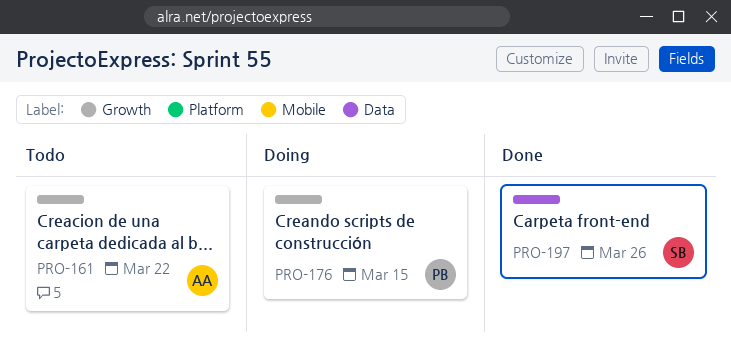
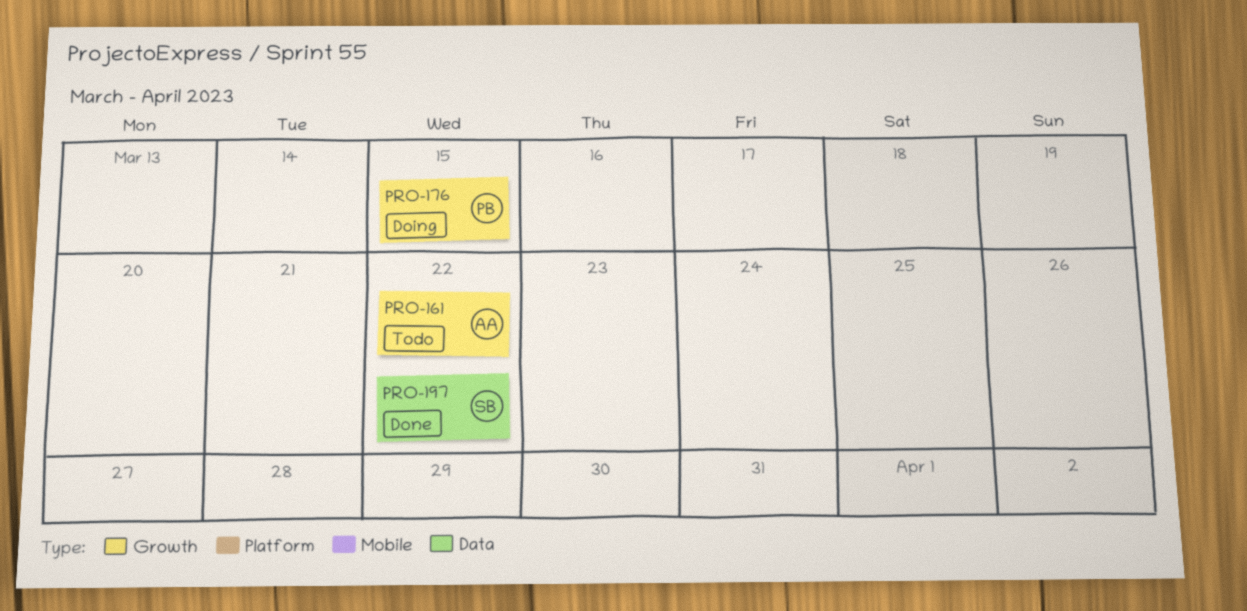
PRO-197, due: Mar 26 -> Mar 22

